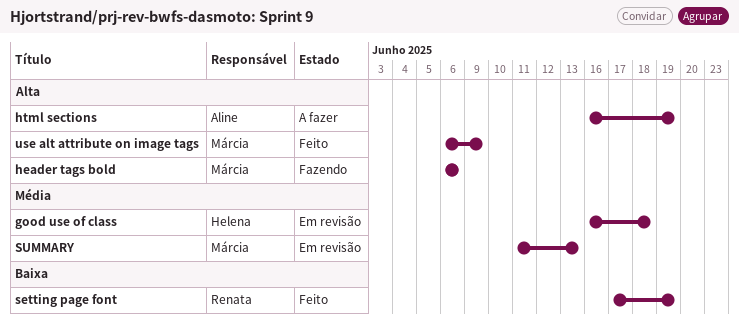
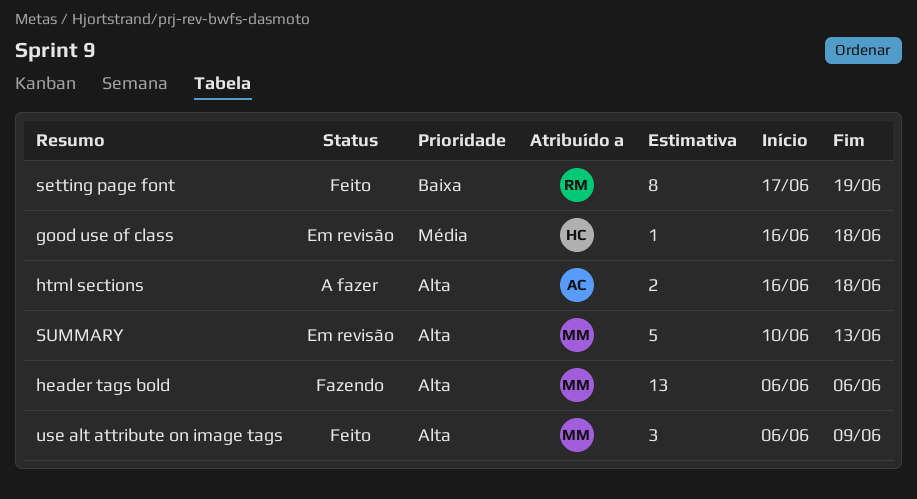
html sections, due: Jun 19 -> Jun 18
SUMMARY, priority: Média -> Alta
SUMMARY, start: Jun 11 -> Jun 10

